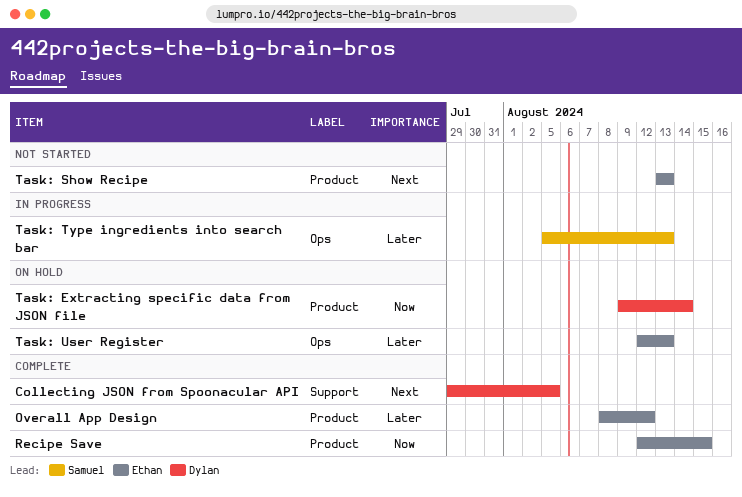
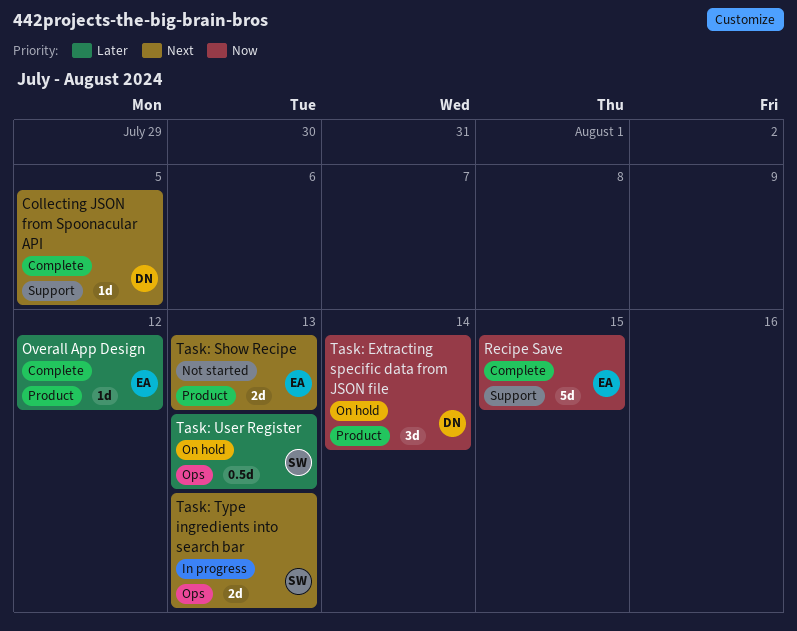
Recipe Save, label: Product -> Support
Task: Type ingredients into search bar, priority: Later -> Next
Task: User Register, owner: Ethan -> Samuel

